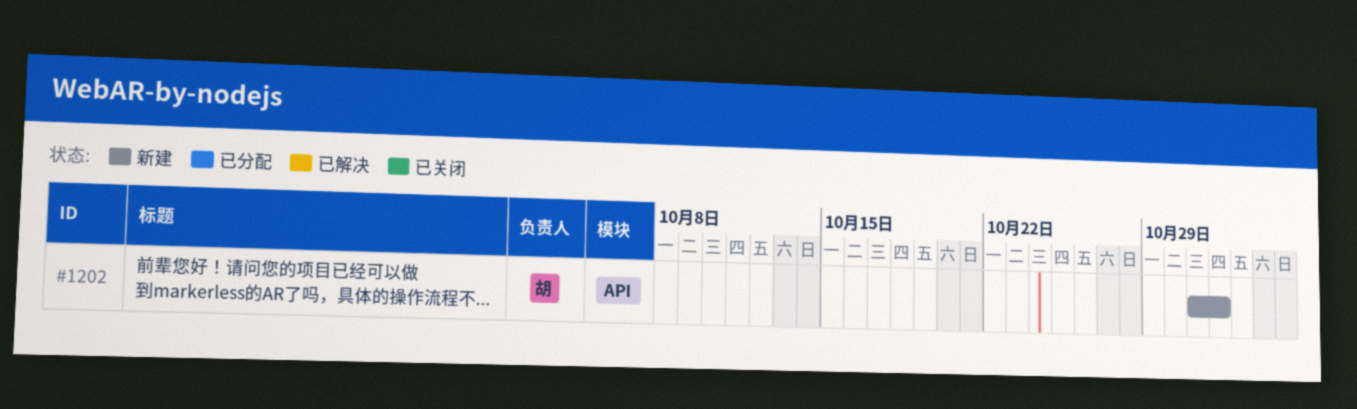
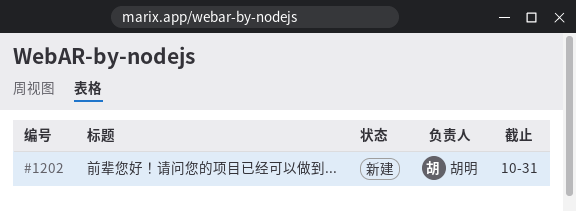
#1202, due: Nov 1 -> Oct 31

